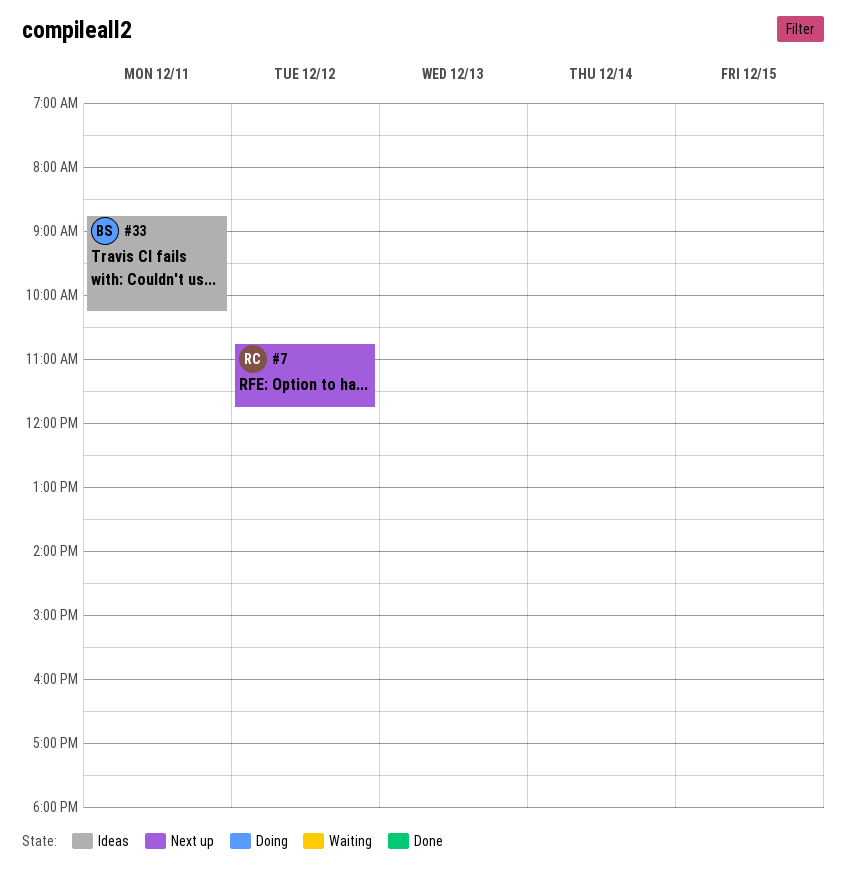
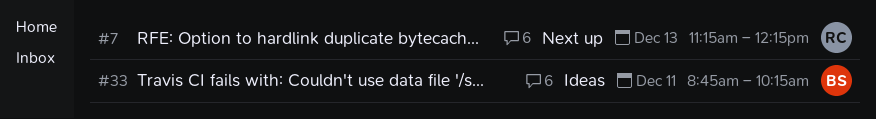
#7, day: Dec 12 -> Dec 13
#7, begins: 10:45 -> 11:15
#7, ends: 11:45 -> 12:15

